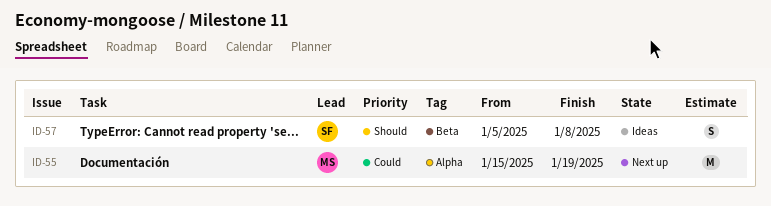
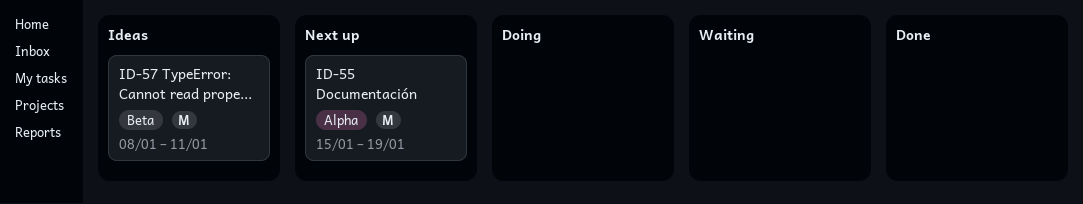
ID-57, estimate: S -> M
ID-57, start: Jan 5 -> Jan 8
ID-57, due: Jan 8 -> Jan 11

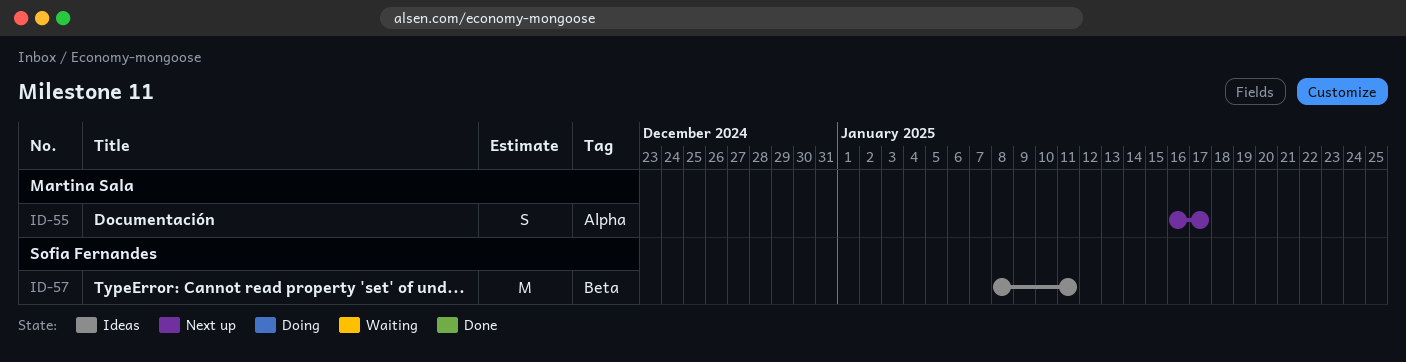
ID-55, estimate: M -> S
ID-55, start: Jan 15 -> Jan 16
ID-55, due: Jan 19 -> Jan 17

